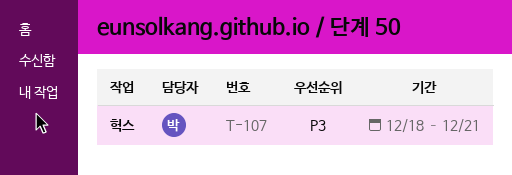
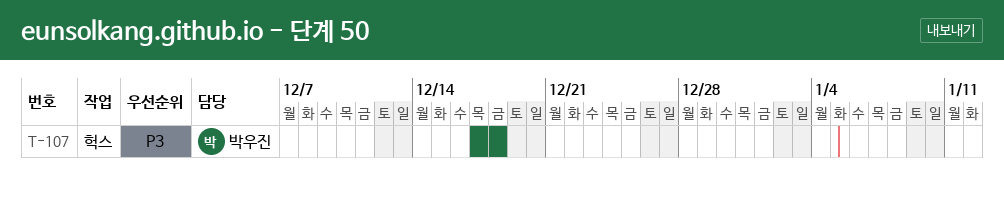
T-107, start: Dec 18 -> Dec 17
T-107, due: Dec 21 -> Dec 18

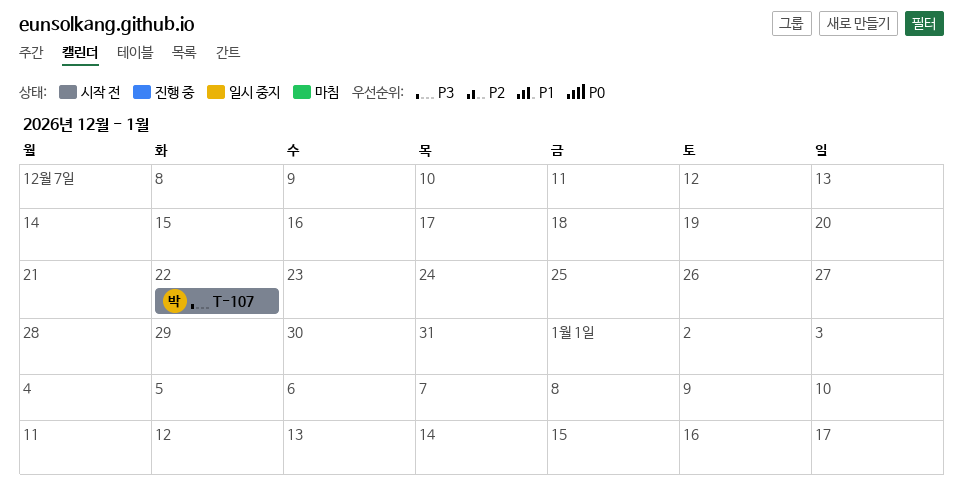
T-107, start: Dec 17 -> Dec 22
T-107, due: Dec 18 -> Dec 22

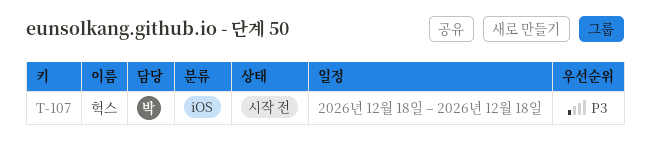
T-107, start: Dec 22 -> Dec 18
T-107, due: Dec 22 -> Dec 18

